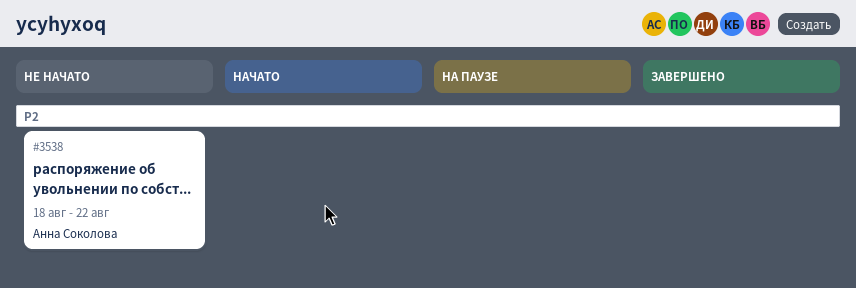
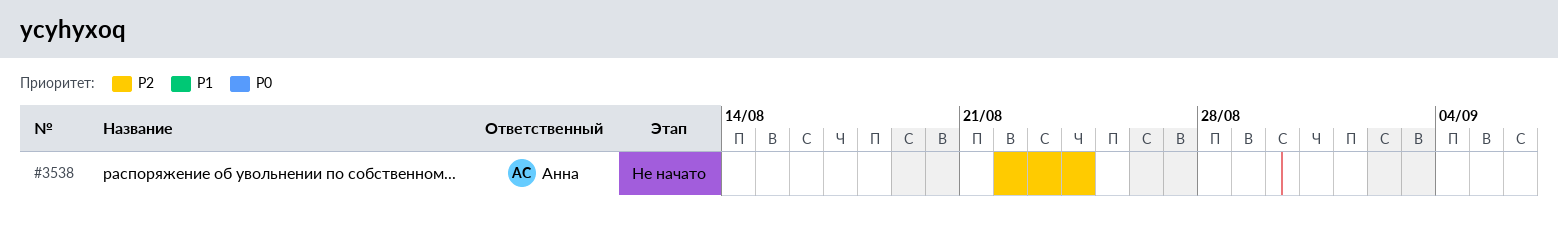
#3538, start: Aug 18 -> Aug 22
#3538, due: Aug 22 -> Aug 24

